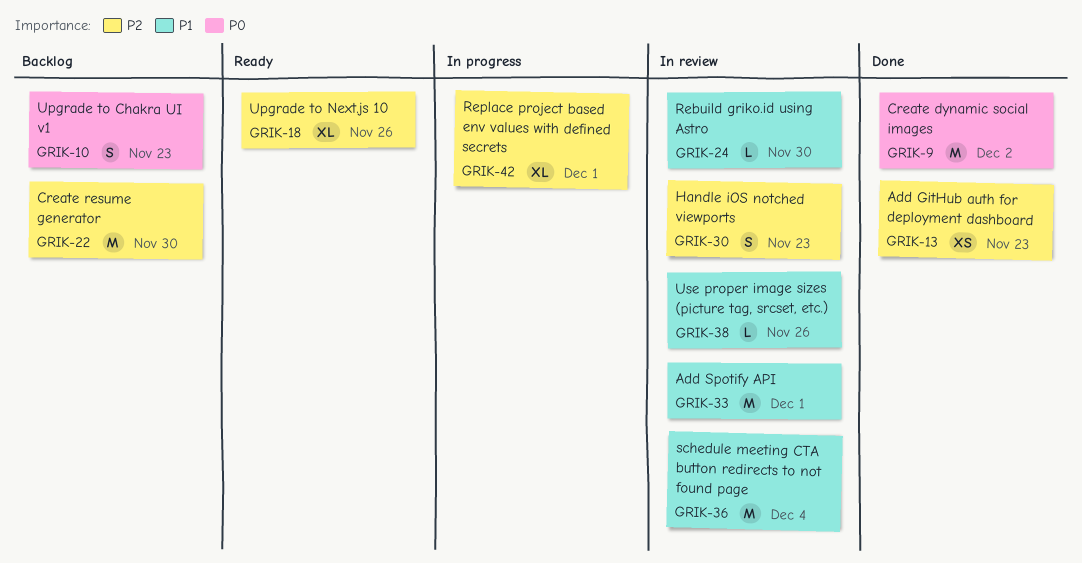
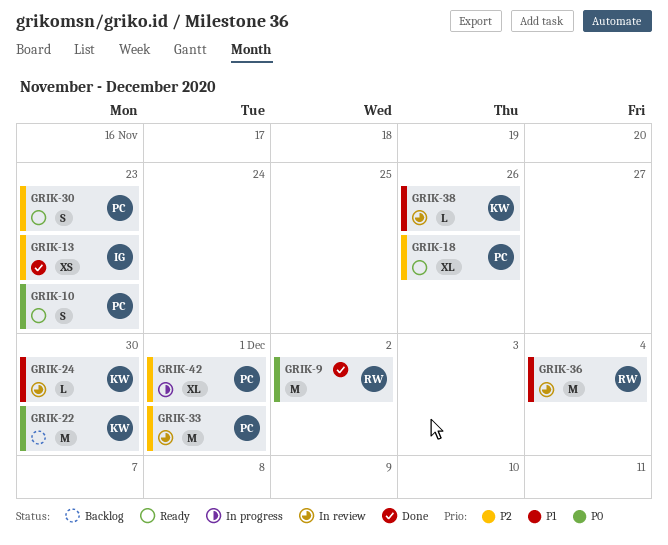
GRIK-10, status: Backlog -> Ready
GRIK-22, priority: P2 -> P0
GRIK-30, status: In review -> Ready
GRIK-33, priority: P1 -> P2

